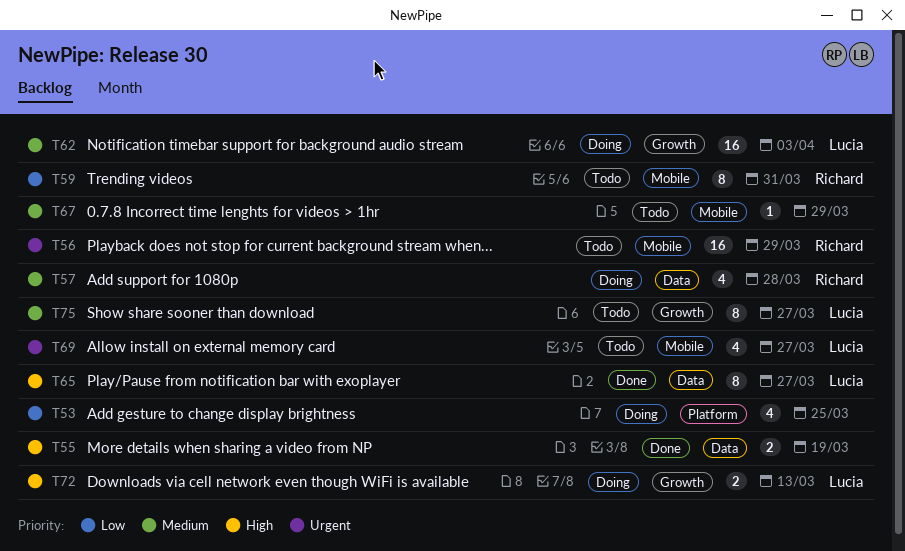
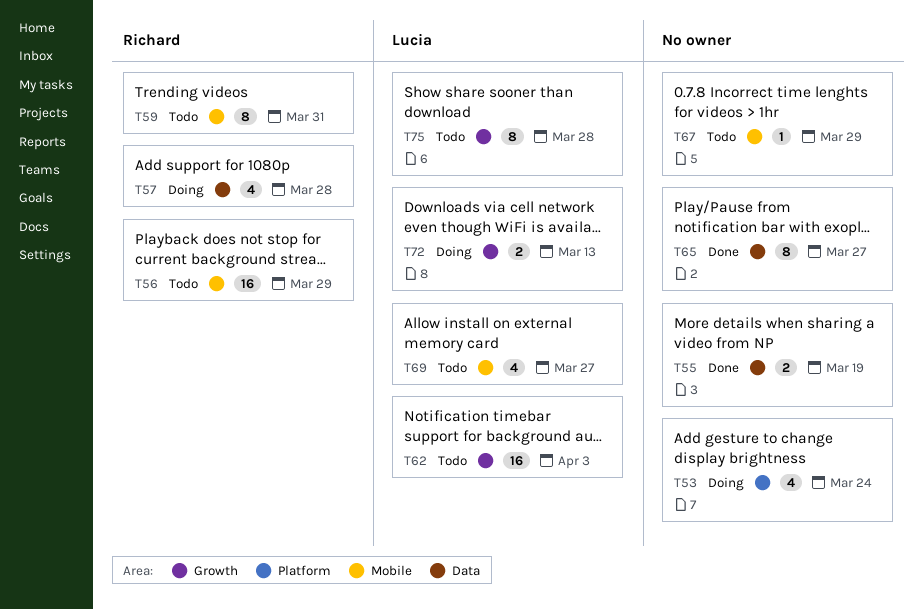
T53, due: Mar 25 -> Mar 24
T62, status: Doing -> Todo
T65, owner: Lucia -> none
T75, due: Mar 27 -> Mar 28

